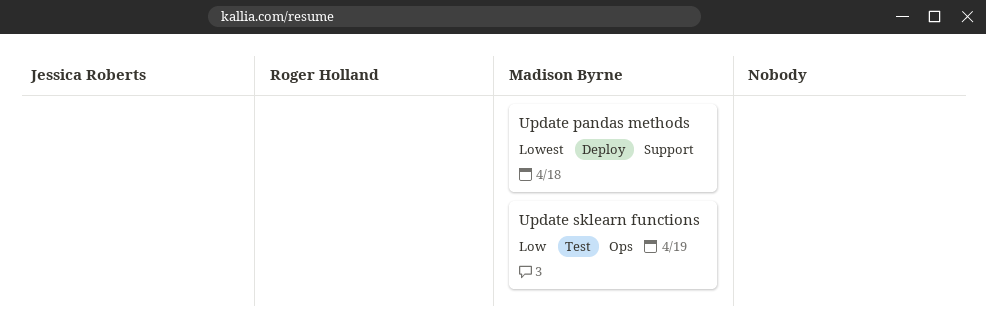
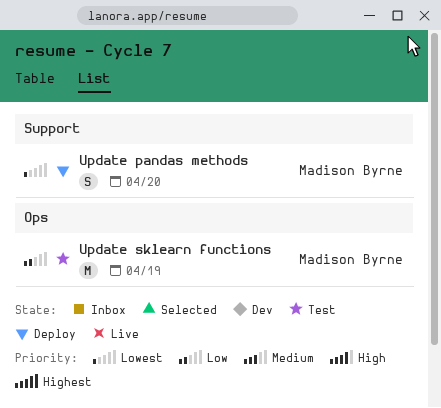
Update pandas methods, due: Apr 18 -> Apr 20

